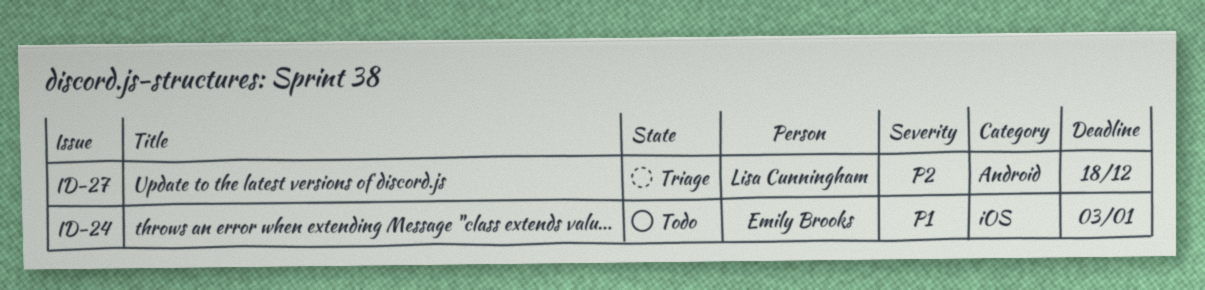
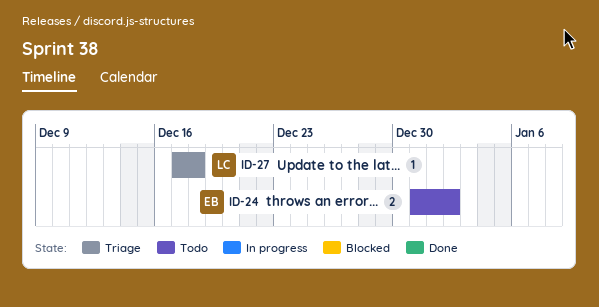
ID-24, due: Jan 3 -> Jan 2

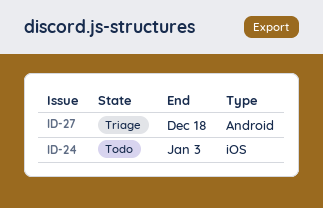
ID-24, due: Jan 2 -> Jan 3

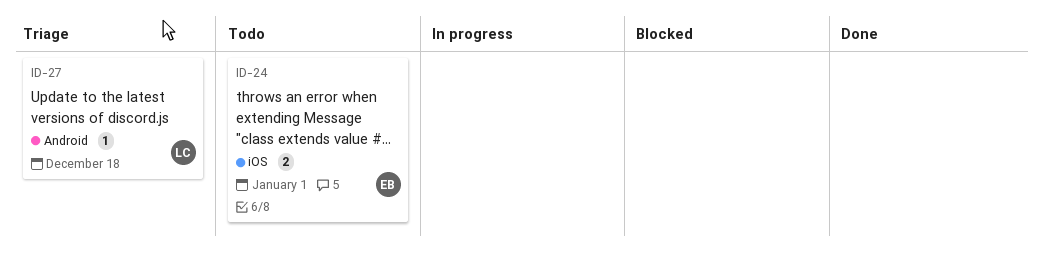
ID-24, due: Jan 3 -> Jan 1

